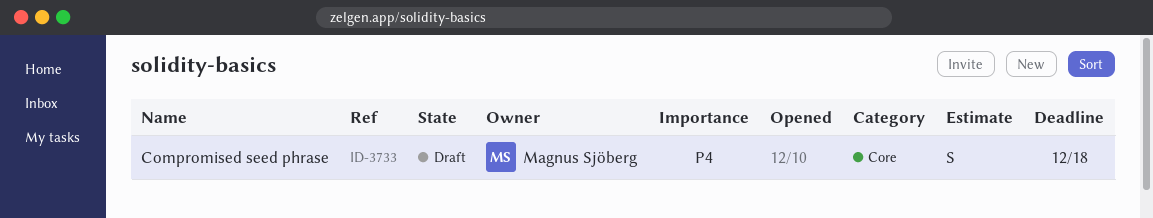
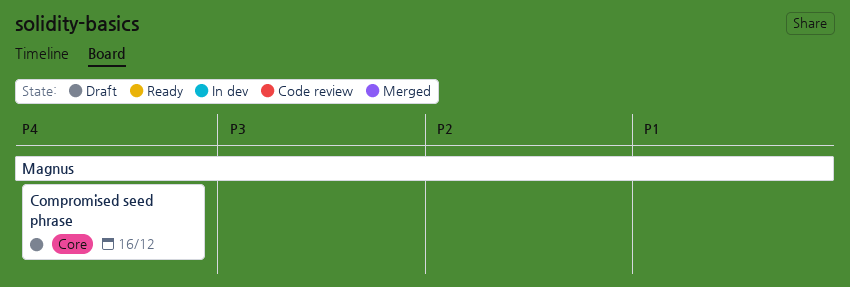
Compromised seed phrase, due: Dec 18 -> Dec 16

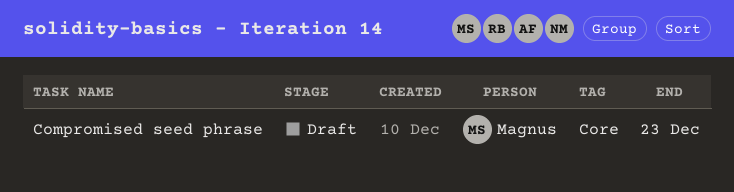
Compromised seed phrase, due: Dec 16 -> Dec 23

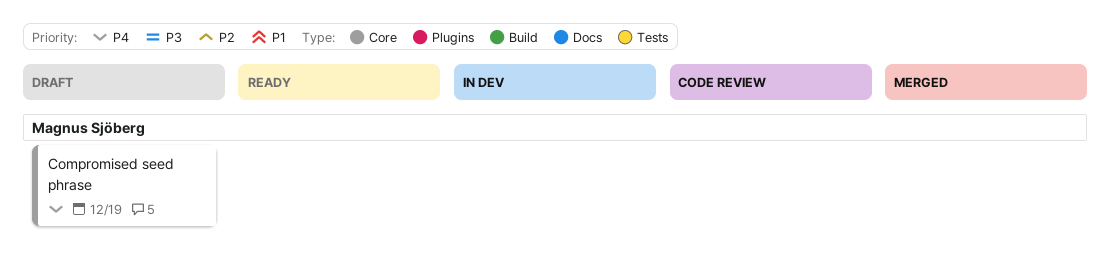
Compromised seed phrase, due: Dec 23 -> Dec 19

